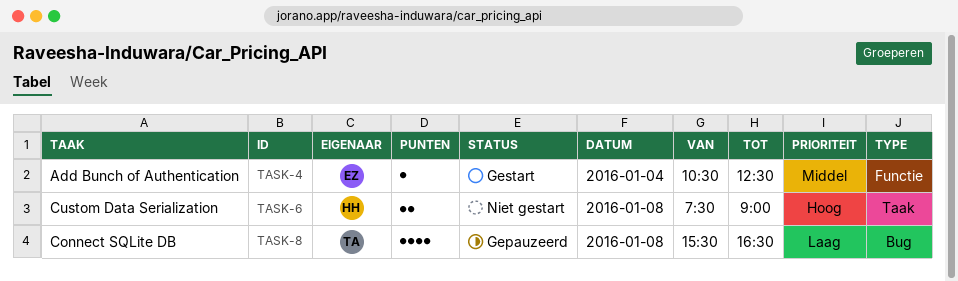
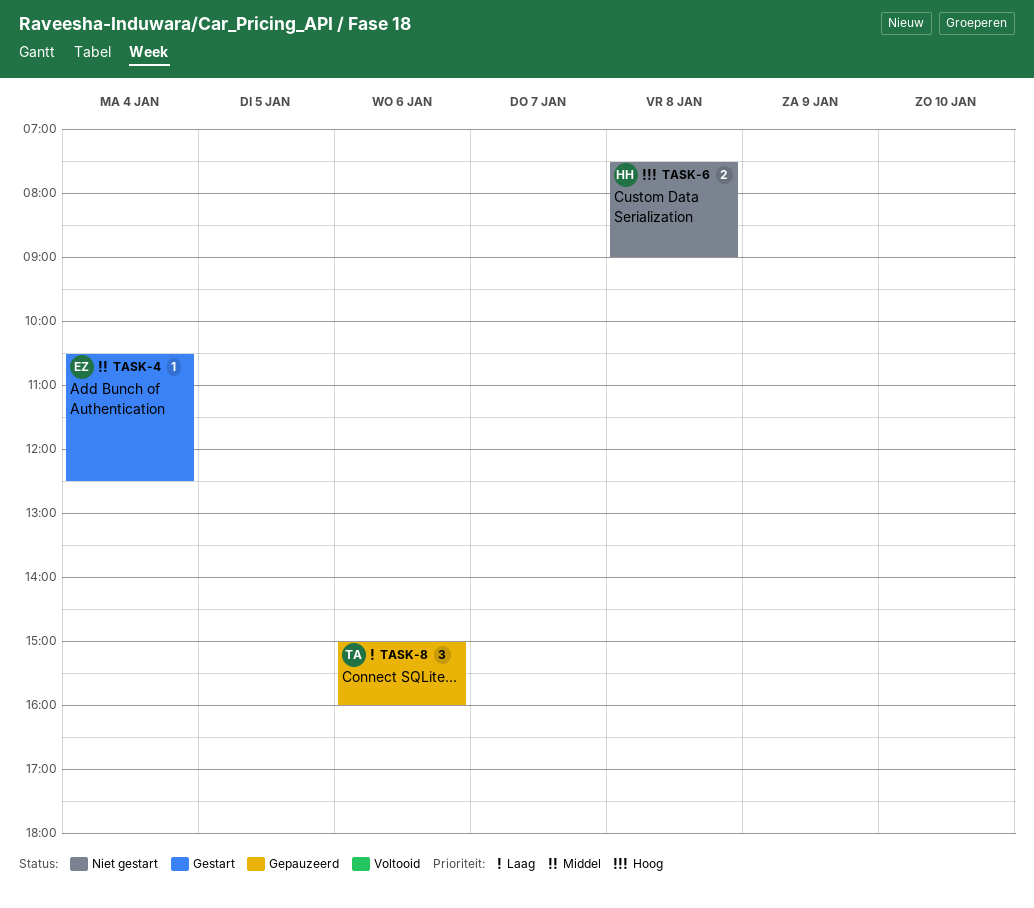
TASK-8, estimate: 4 -> 3
TASK-8, day: Jan 8 -> Jan 6
TASK-8, begins: 15:30 -> 15:00
TASK-8, ends: 16:30 -> 16:00

